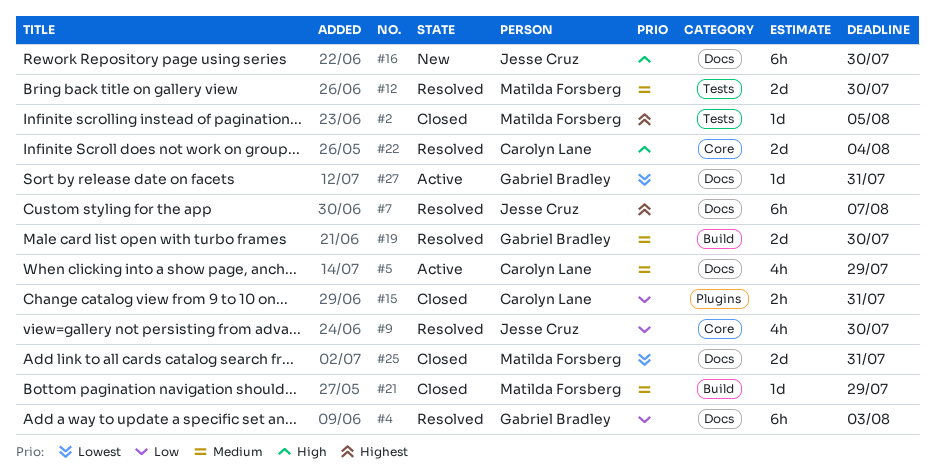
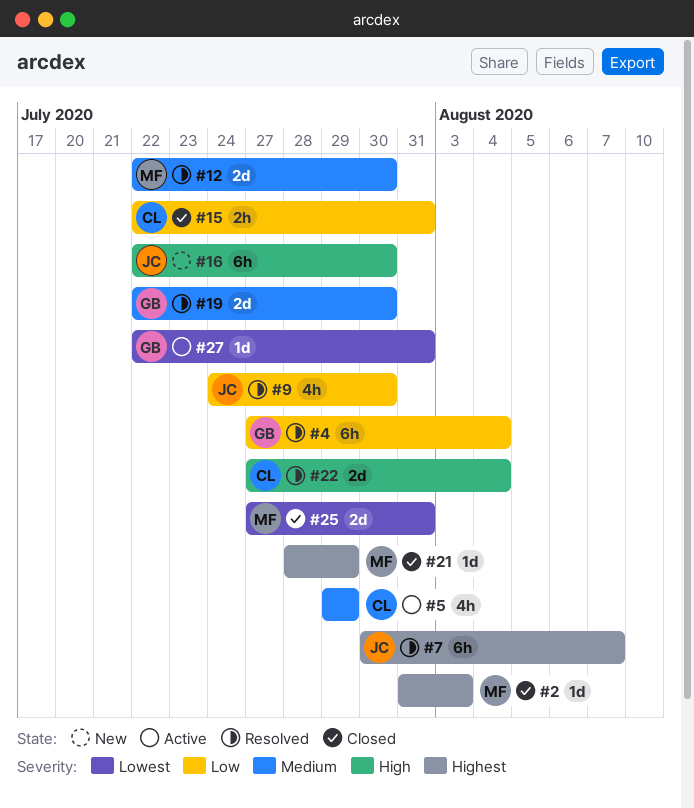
#2, due: Aug 5 -> Aug 3
#4, due: Aug 3 -> Aug 4
#21, priority: Medium -> Highest

